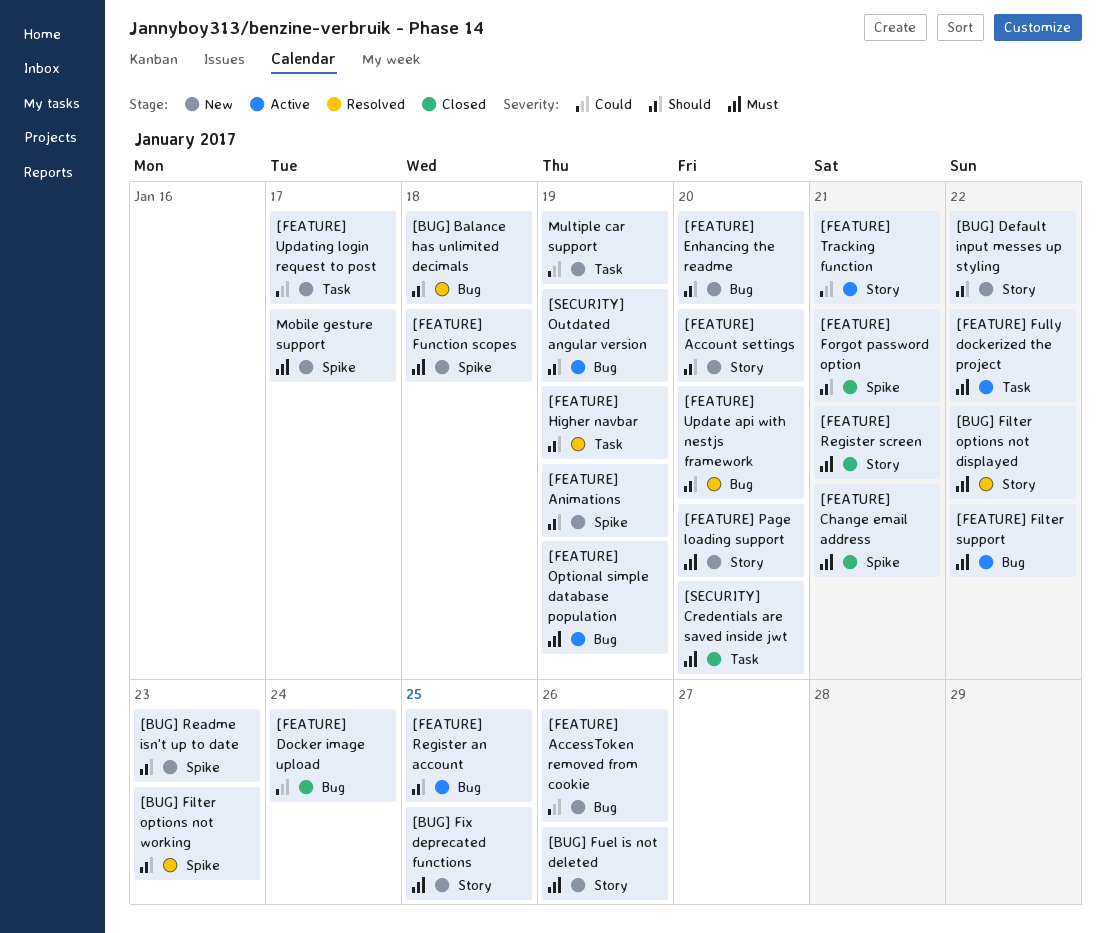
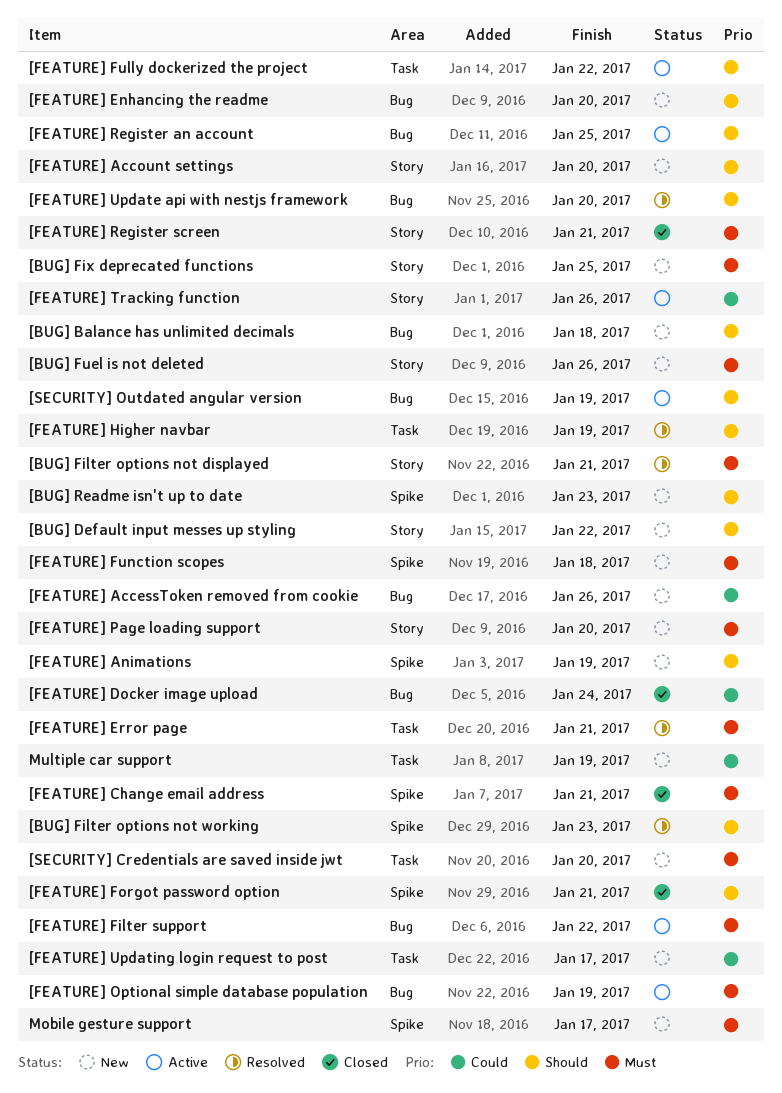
[BUG] Balance has unlimited decimals, status: Resolved -> New
[BUG] Filter options not displayed, due: Jan 22 -> Jan 21
[FEATURE] Error page: none -> present
[FEATURE] Fully dockerized the project, priority: Must -> Should
[FEATURE] Tracking function, due: Jan 21 -> Jan 26
[SECURITY] Credentials are saved inside jwt, status: Closed -> New

